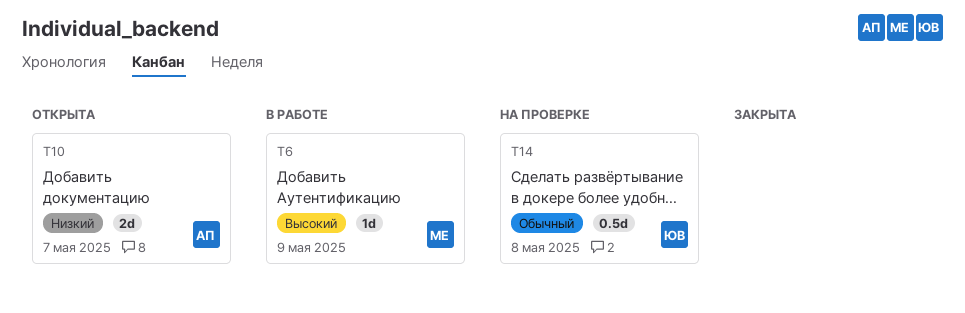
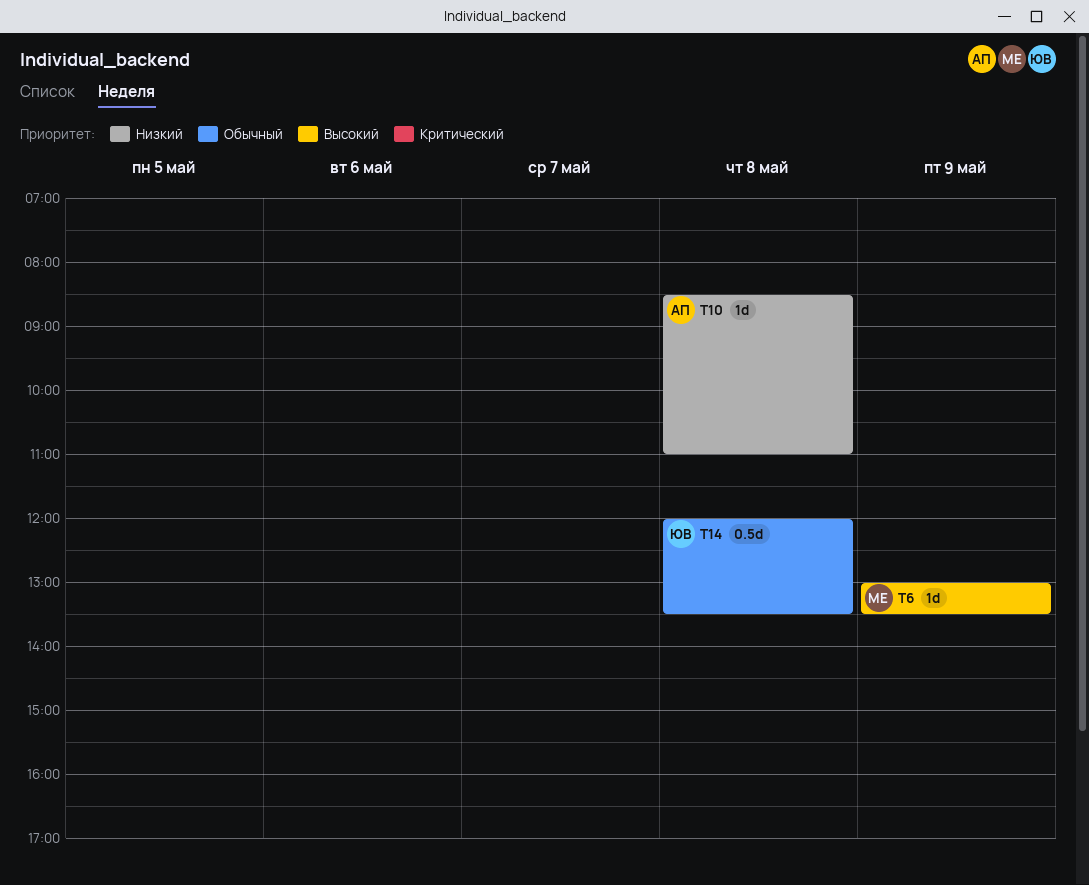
T10, estimate: 2d -> 1d
T10, day: May 7 -> May 8

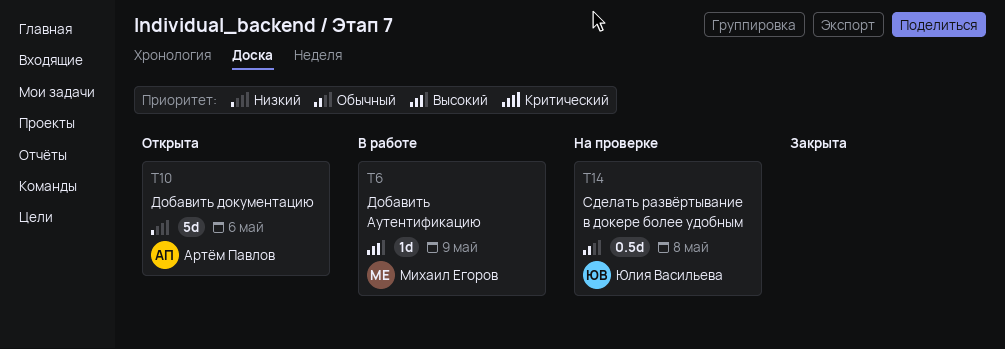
T10, estimate: 1d -> 5d
T10, day: May 8 -> May 6

